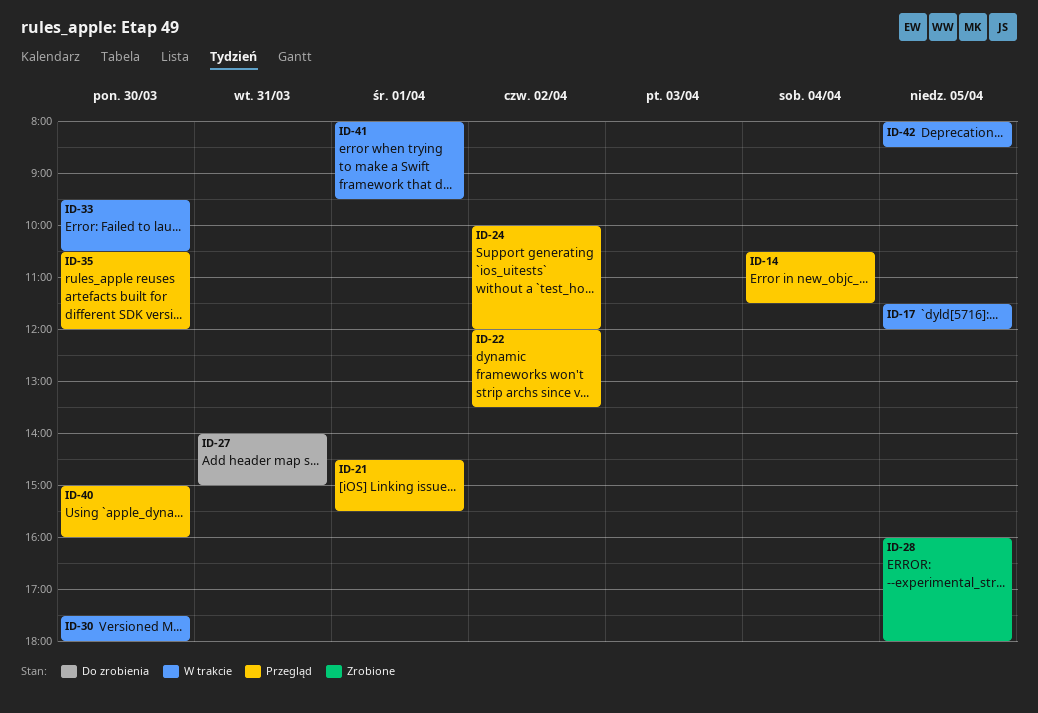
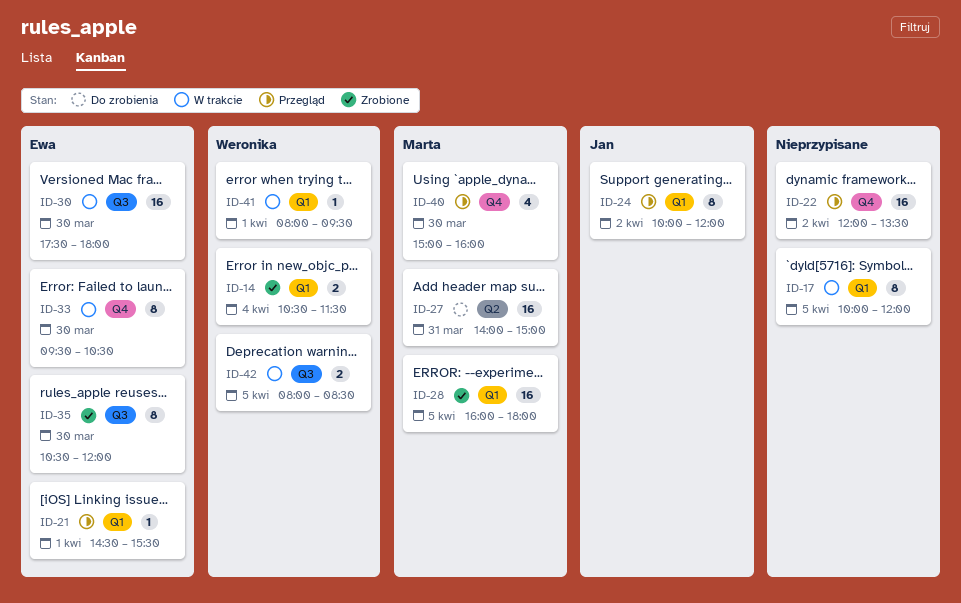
ID-14, status: Przegląd -> Zrobione
ID-17, begins: 11:30 -> 10:00
ID-35, status: Przegląd -> Zrobione

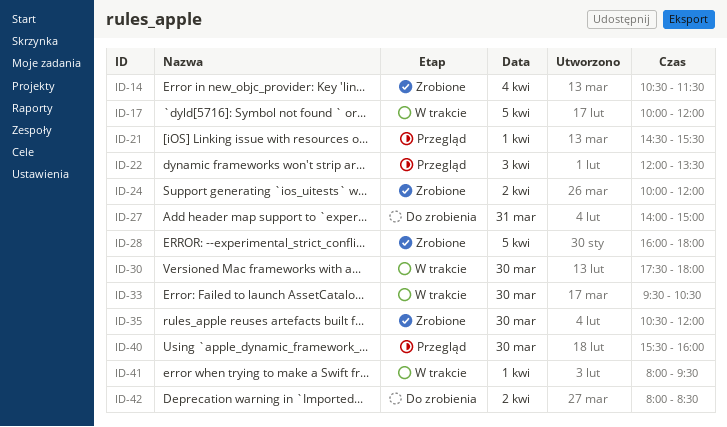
ID-22, day: Apr 2 -> Apr 3
ID-24, status: Przegląd -> Zrobione
ID-40, begins: 15:00 -> 15:30
ID-42, status: W trakcie -> Do zrobienia
ID-42, day: Apr 5 -> Apr 2

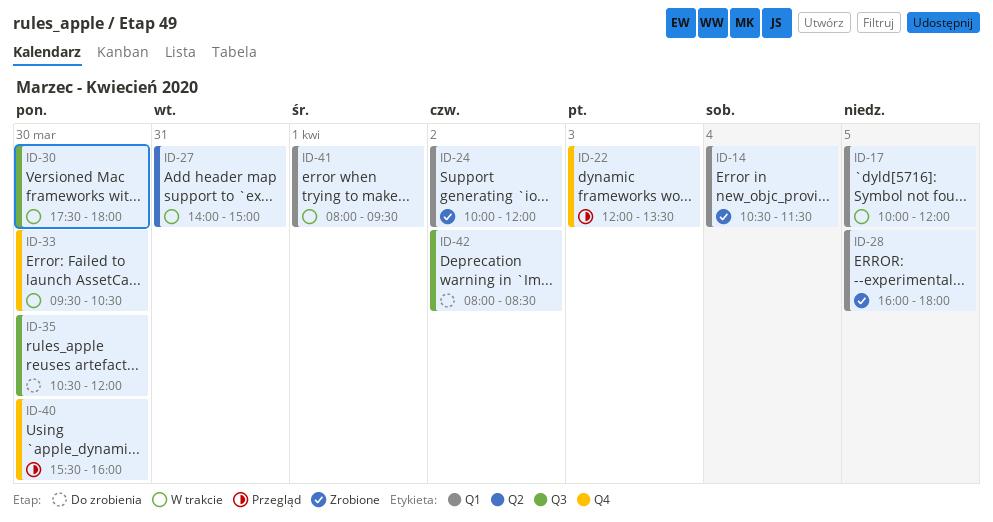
ID-21: present -> none
ID-27, status: Do zrobienia -> W trakcie
ID-35, status: Zrobione -> Do zrobienia

